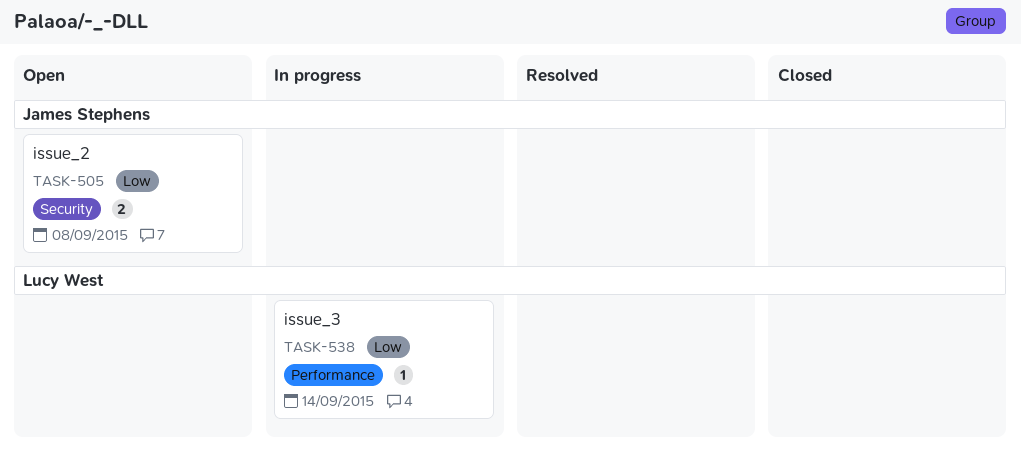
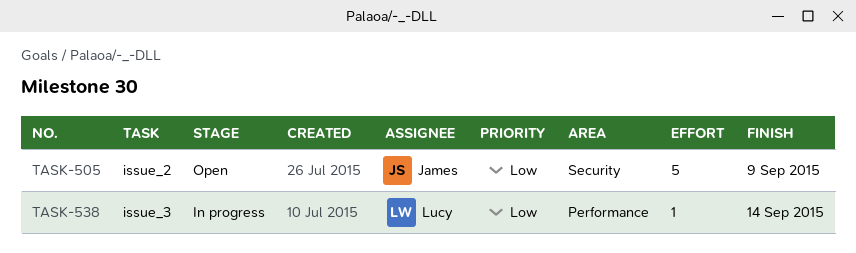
TASK-505, estimate: 2 -> 5
TASK-505, due: Sep 8 -> Sep 9

